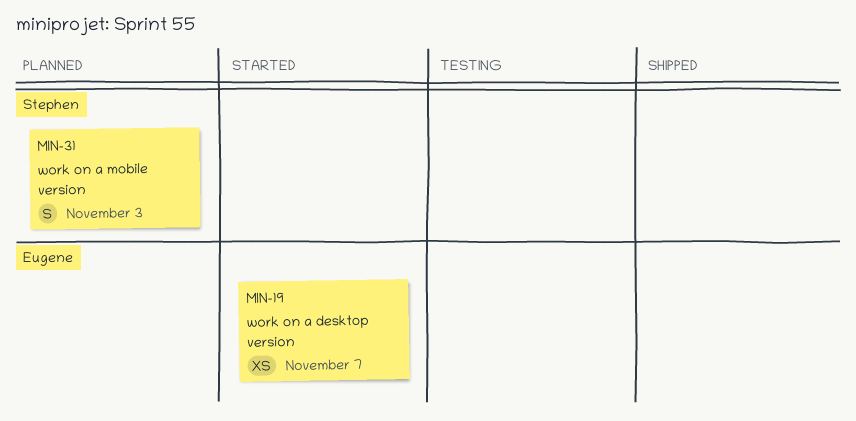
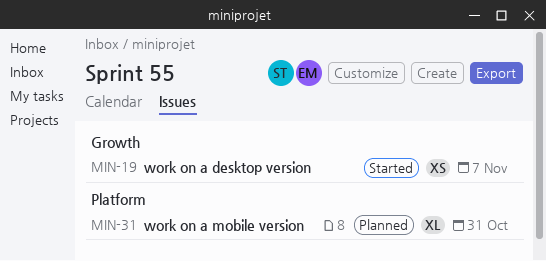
MIN-31, estimate: S -> XL
MIN-31, due: Nov 3 -> Oct 31

